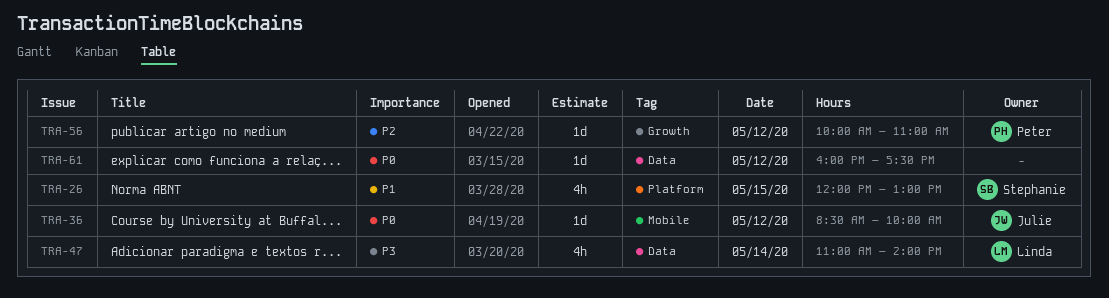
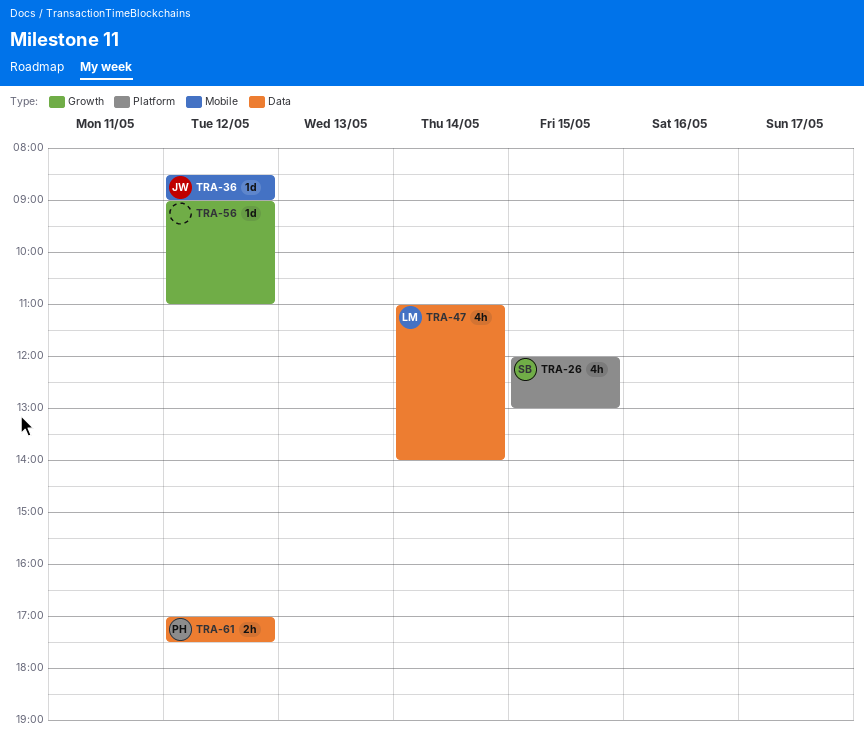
TRA-36, ends: 10:00 -> 09:00
TRA-56, owner: Peter -> none
TRA-56, begins: 10:00 -> 09:00
TRA-61, owner: none -> Peter
TRA-61, estimate: 1d -> 2h
TRA-61, begins: 16:00 -> 17:00

